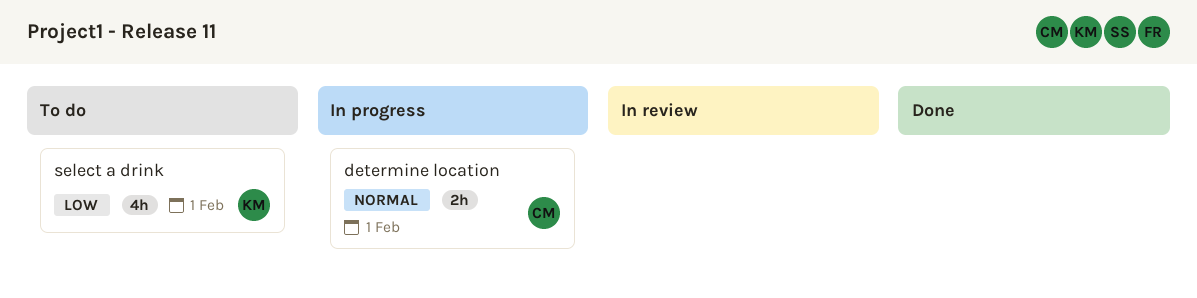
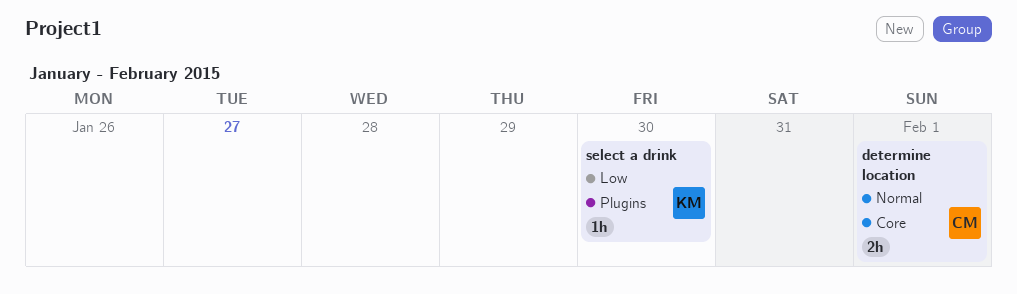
select a drink, estimate: 4h -> 1h
select a drink, due: Feb 1 -> Jan 30

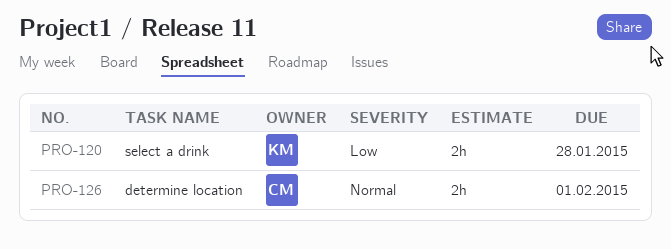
select a drink, estimate: 1h -> 2h
select a drink, due: Jan 30 -> Jan 28

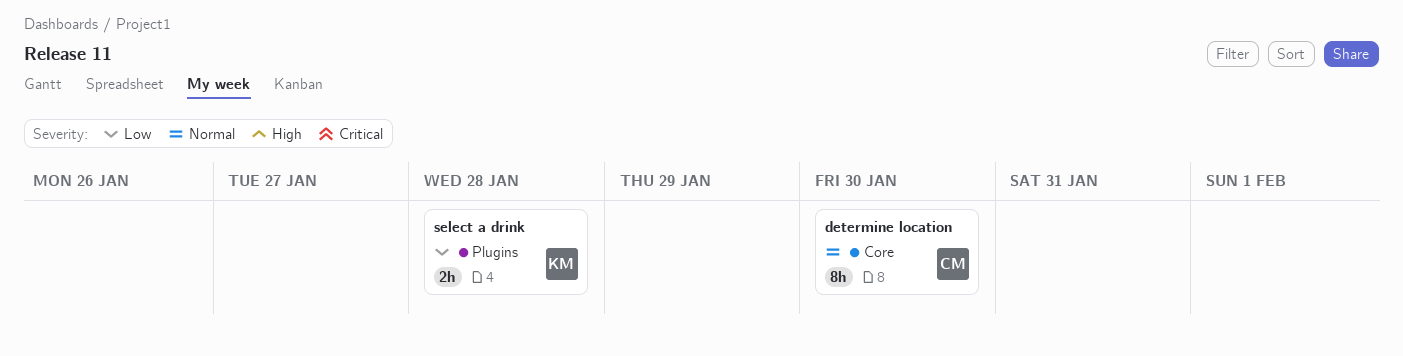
determine location, estimate: 2h -> 8h
determine location, due: Feb 1 -> Jan 30

